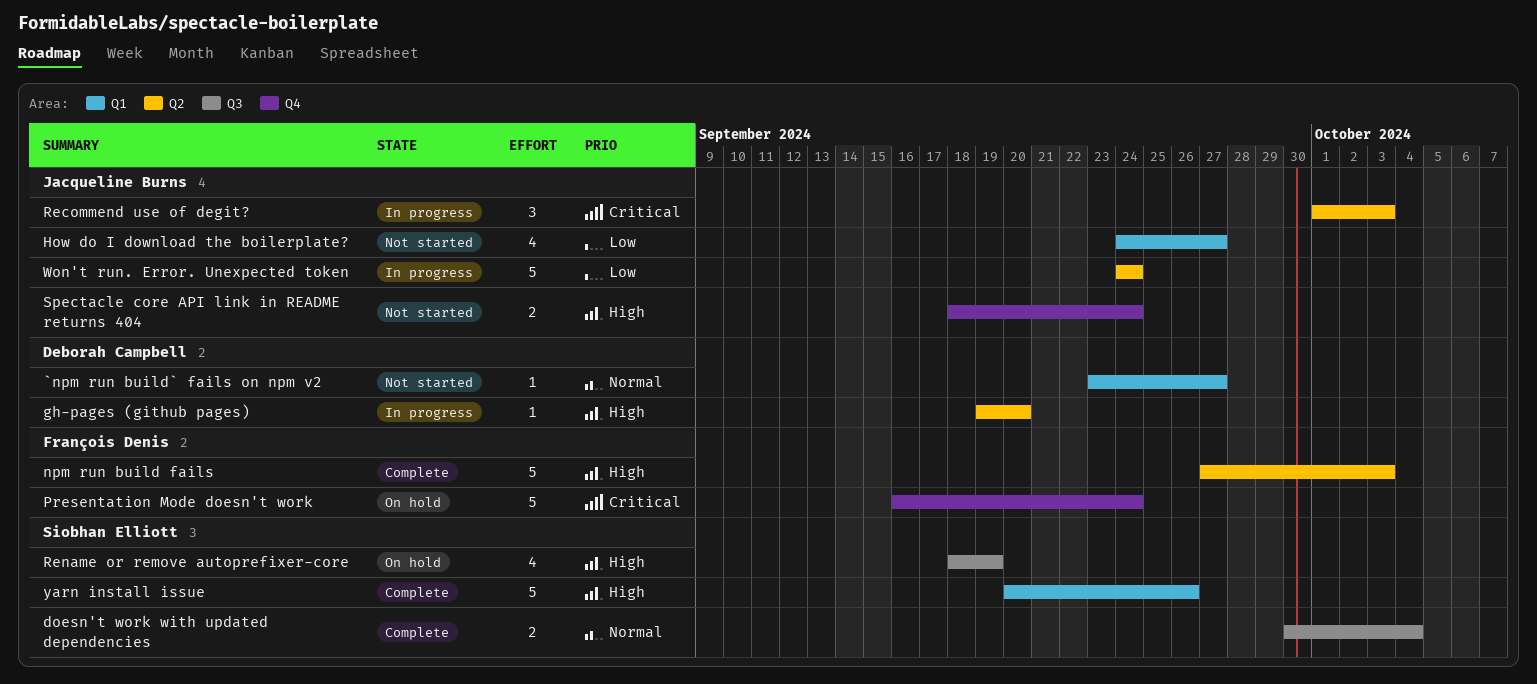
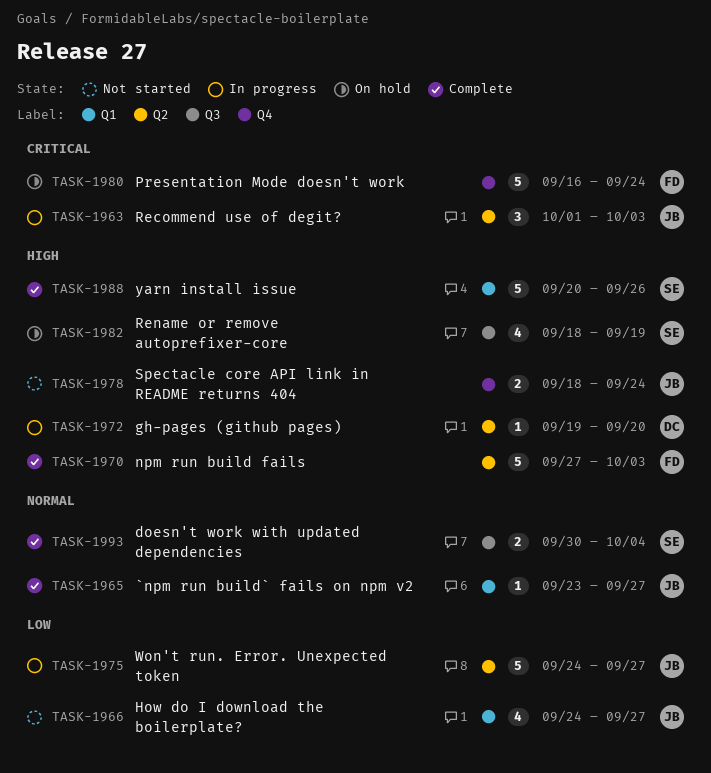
`npm run build` fails on npm v2, status: Not started -> Complete
`npm run build` fails on npm v2, owner: Deborah Campbell -> Jacqueline Burns
Won't run. Error. Unexpected token, due: Sep 24 -> Sep 27

